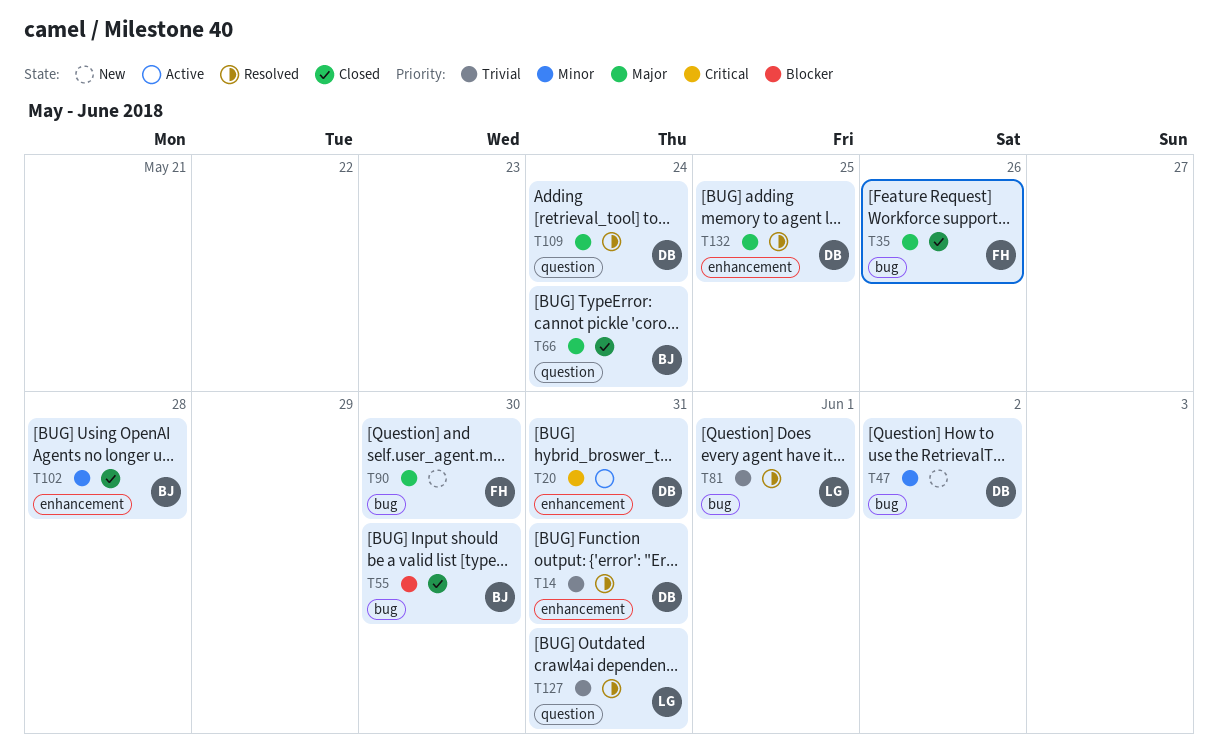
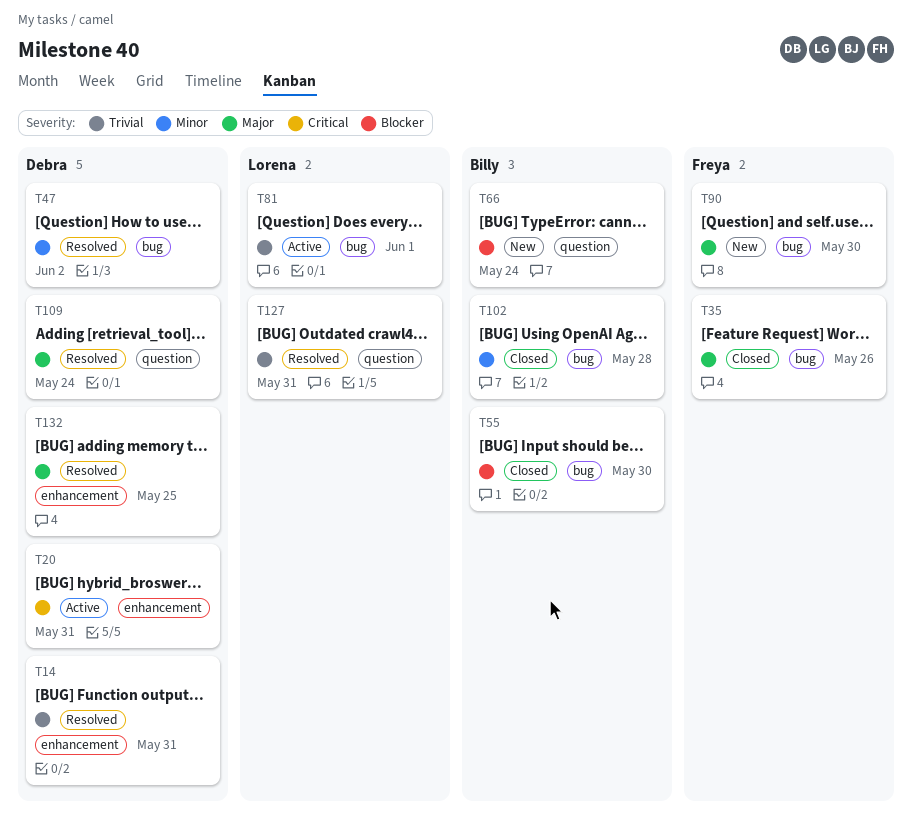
T47, status: New -> Resolved
T66, status: Closed -> New
T66, priority: Major -> Blocker
T81, status: Resolved -> Active
T102, label: enhancement -> bug

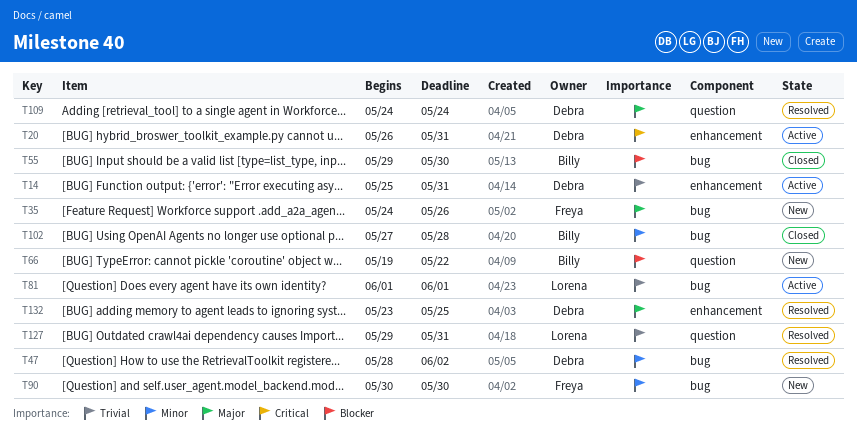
T14, status: Resolved -> Active
T35, status: Closed -> New
T66, due: May 24 -> May 22
T90, priority: Major -> Minor

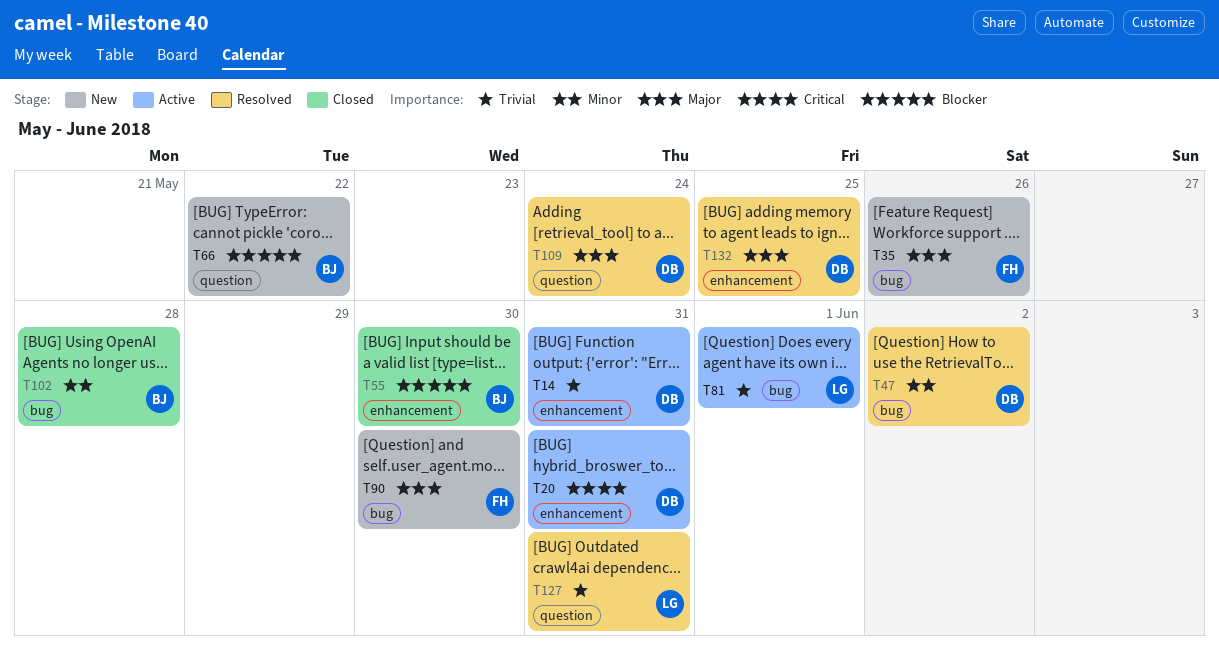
T55, label: bug -> enhancement
T90, priority: Minor -> Major

